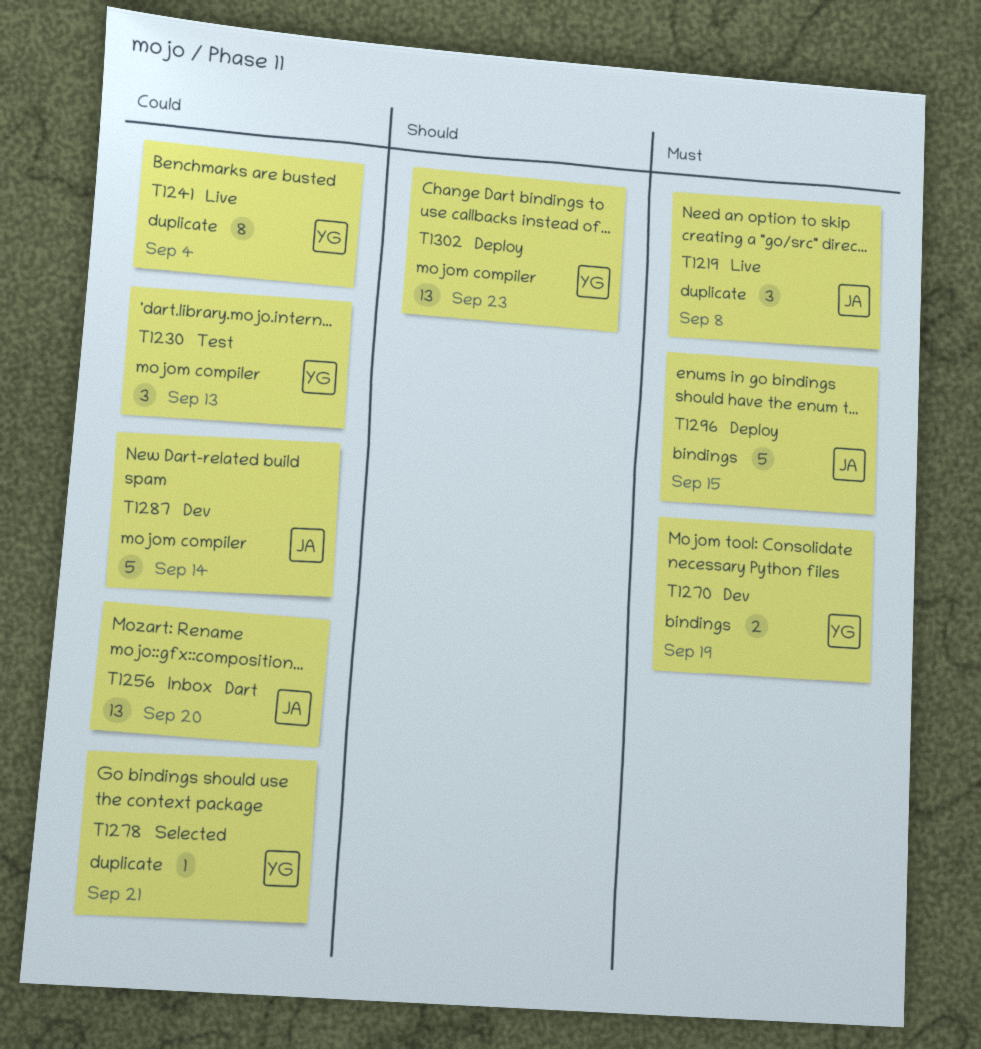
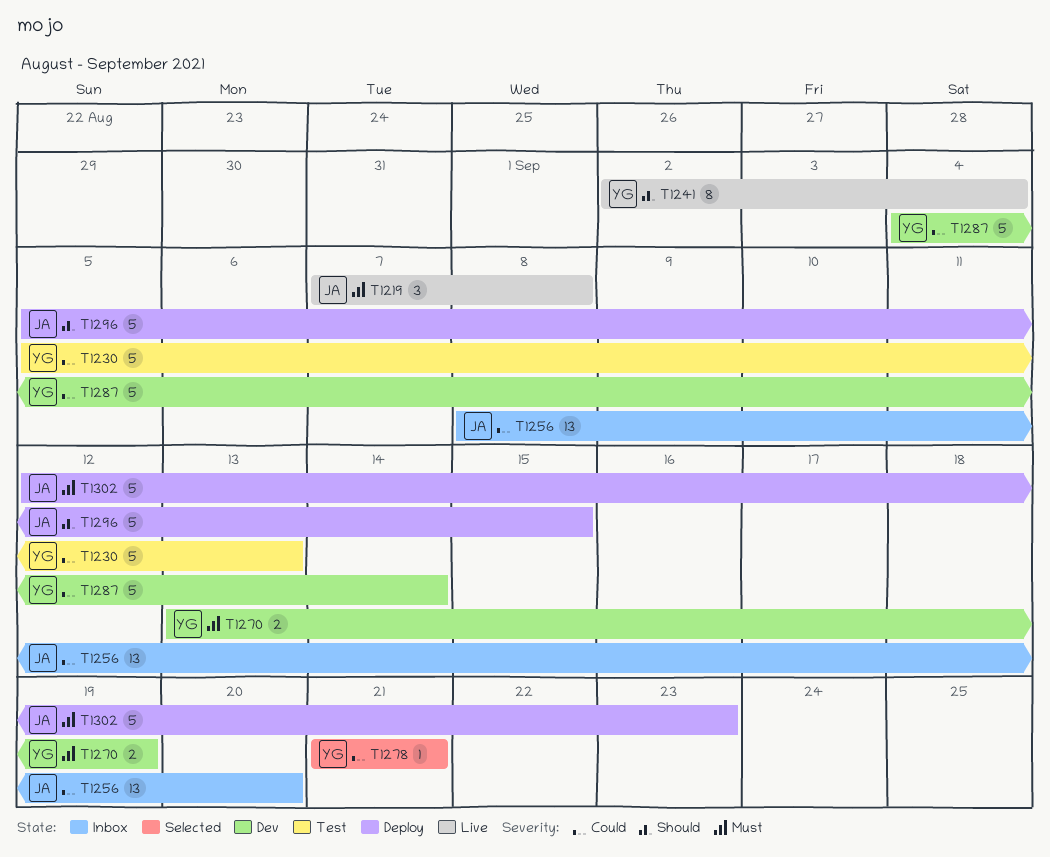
T1230, estimate: 3 -> 5
T1241, priority: Could -> Should
T1287, owner: JA -> YG
T1296, priority: Must -> Should
T1302, owner: YG -> JA
T1302, priority: Should -> Must
T1302, estimate: 13 -> 5

